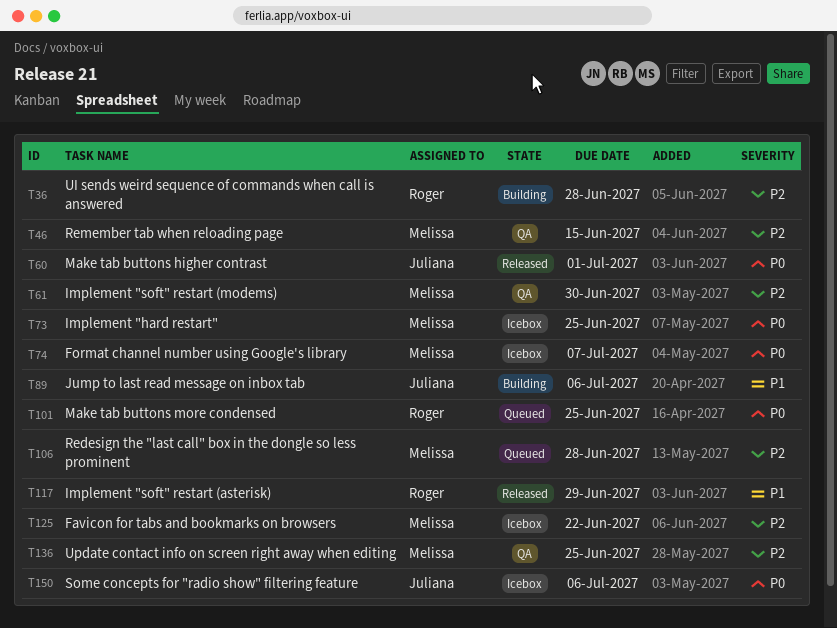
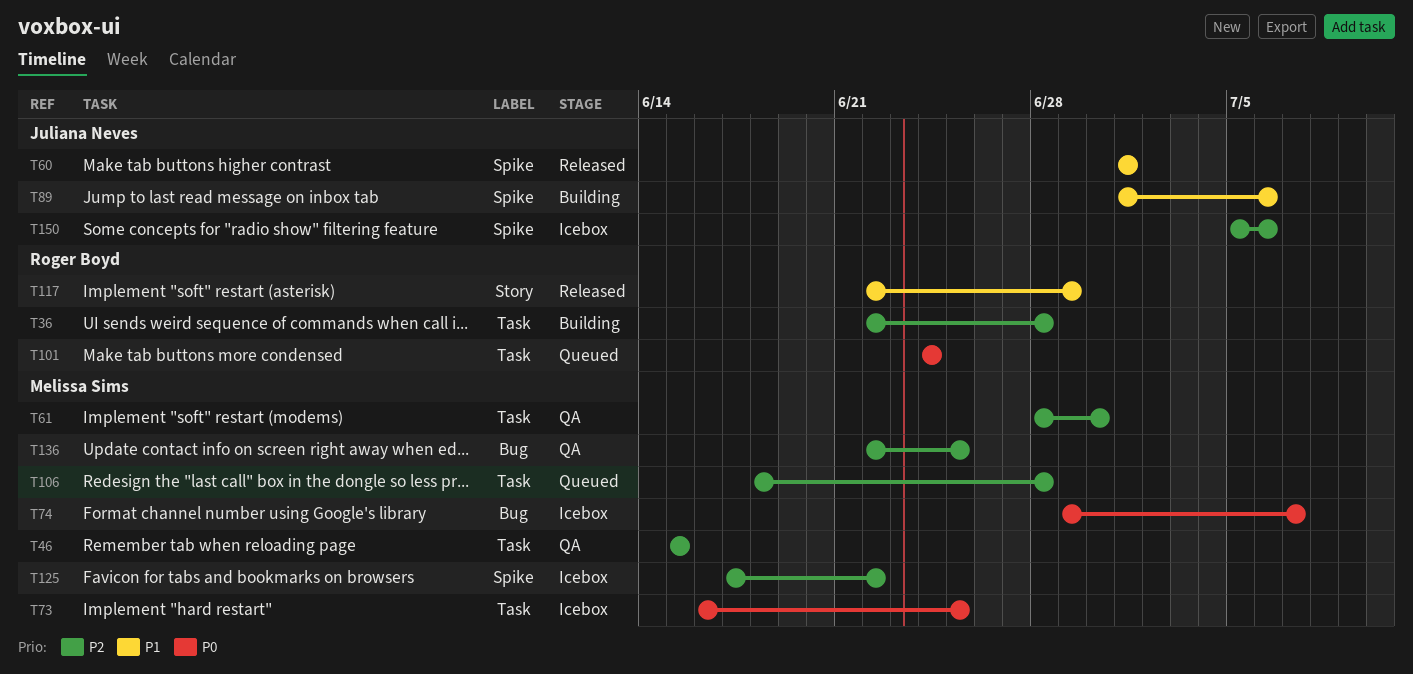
T60, priority: P0 -> P1
T101, due: Jun 25 -> Jun 24
T150, priority: P0 -> P2

